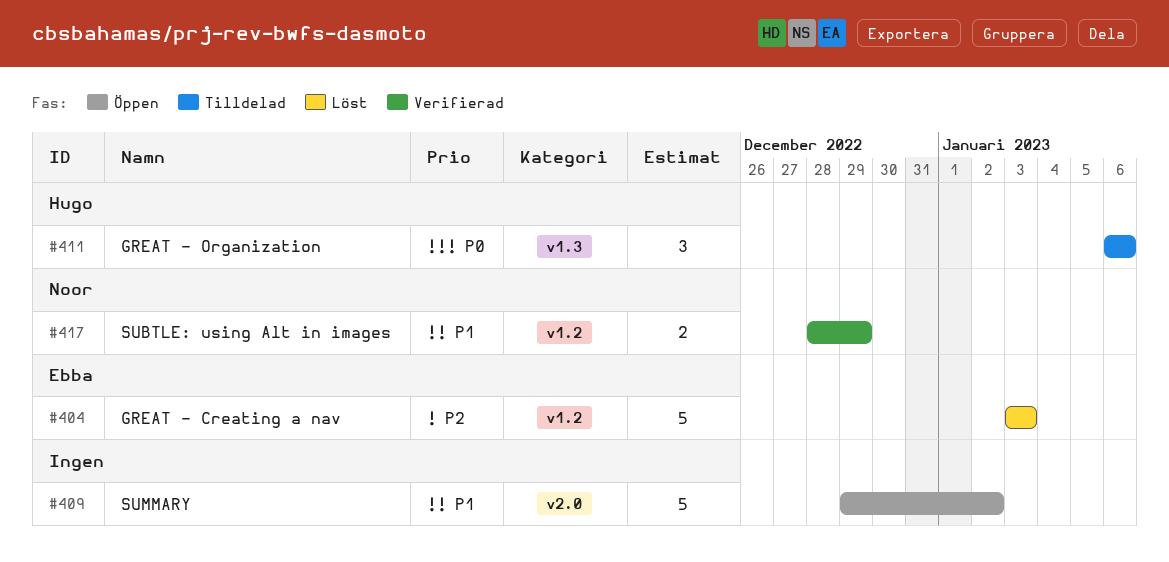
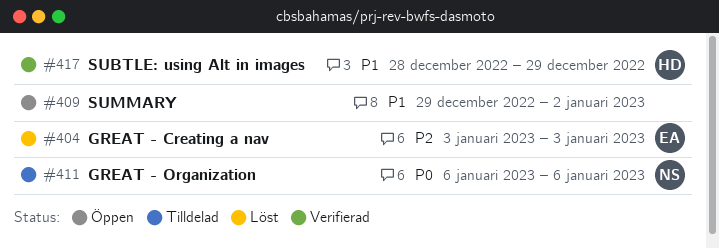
#411, owner: Hugo -> Noor
#417, owner: Noor -> Hugo

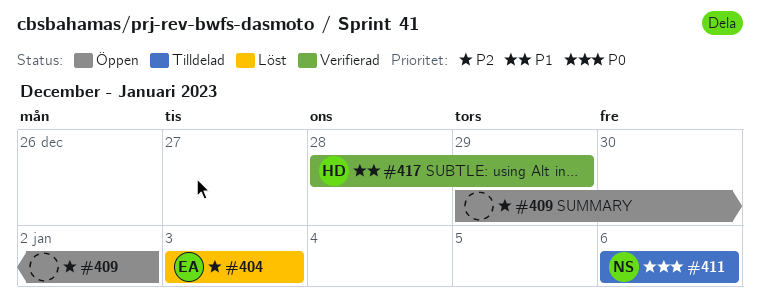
#409, priority: P1 -> P2

